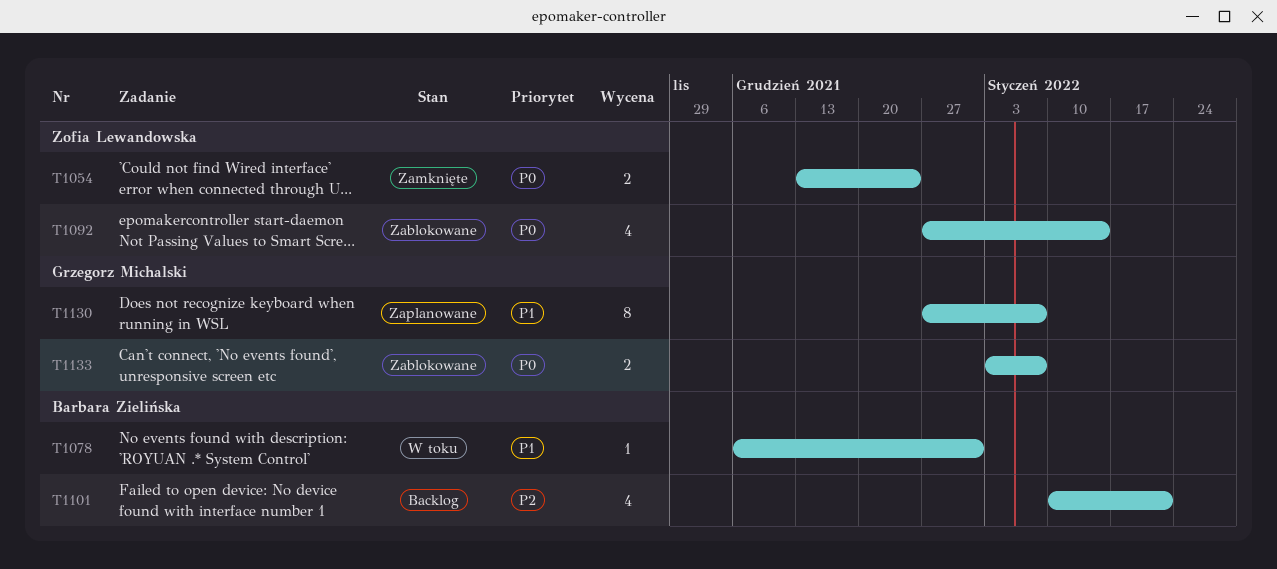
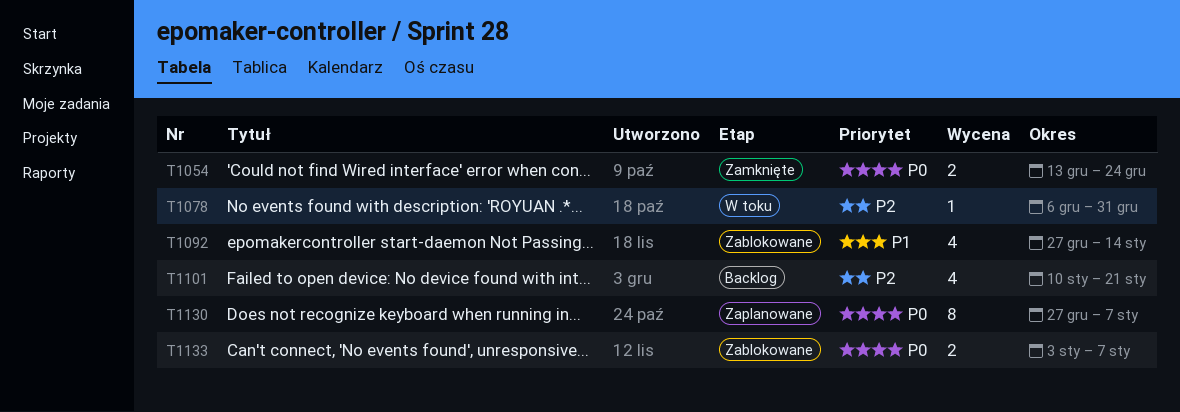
T1078, priority: P1 -> P2
T1092, priority: P0 -> P1
T1130, priority: P1 -> P0

